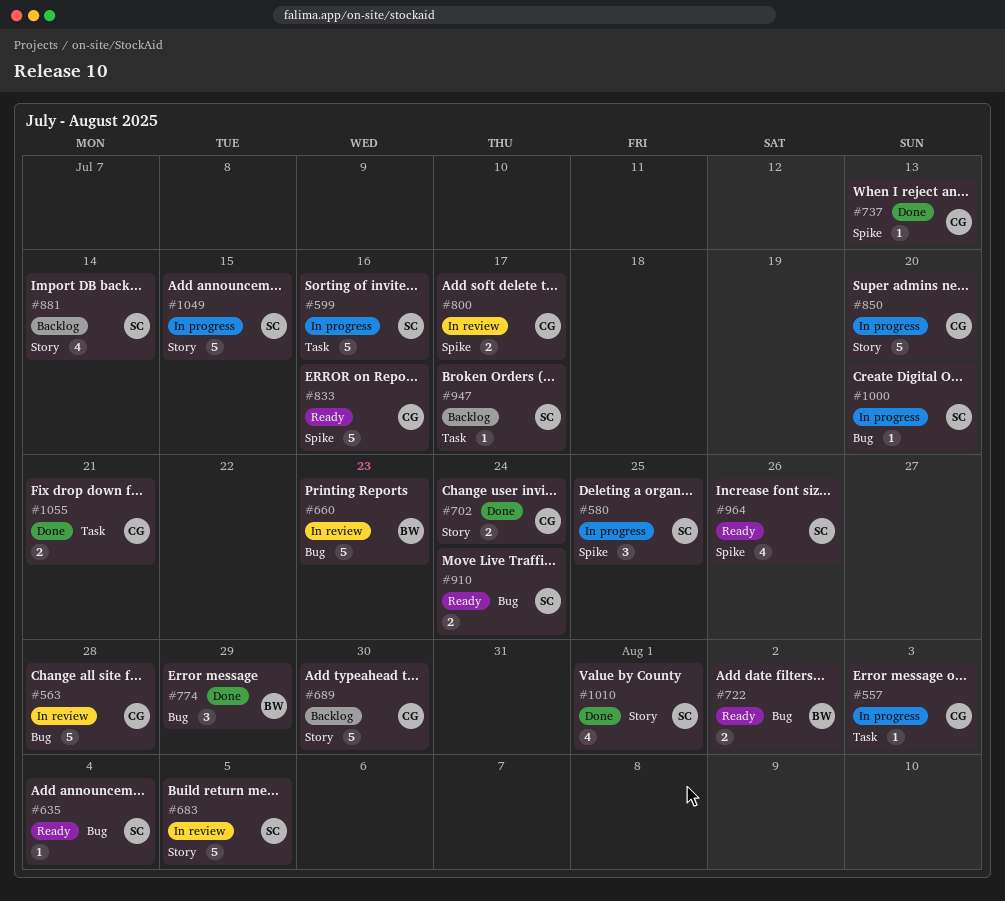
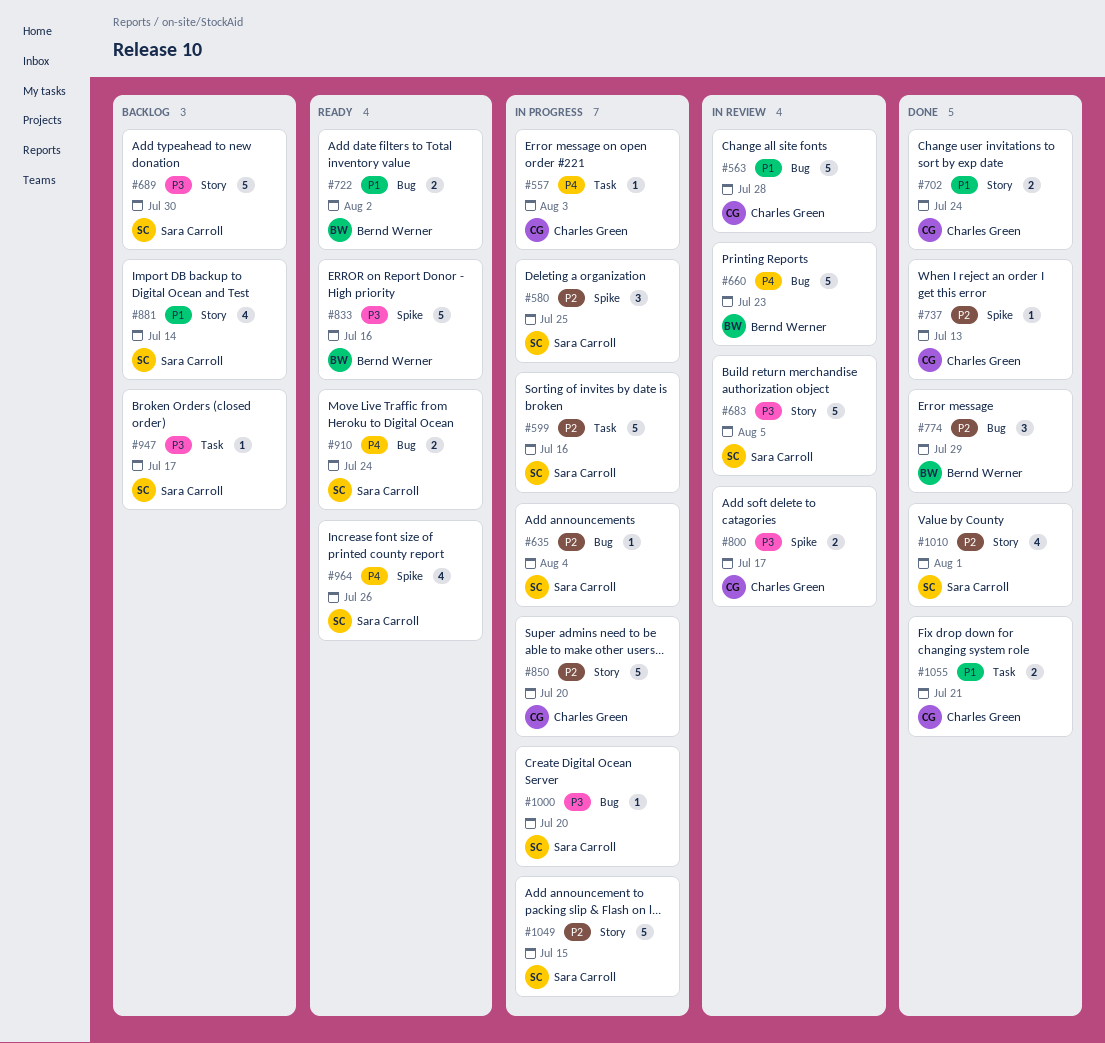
#635, status: Ready -> In progress
#689, owner: Charles Green -> Sara Carroll
#833, owner: Charles Green -> Bernd Werner

